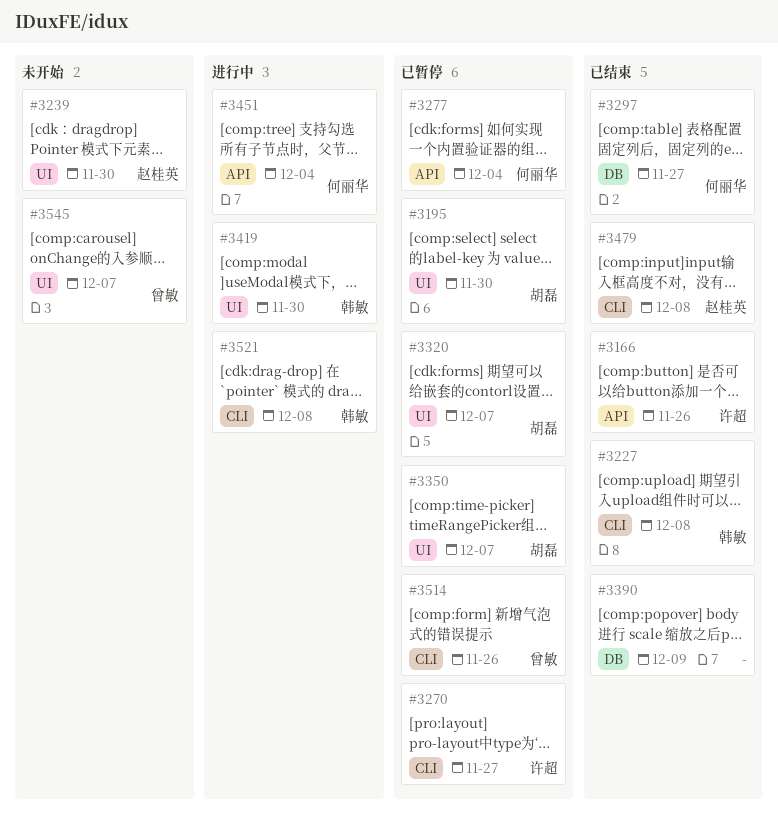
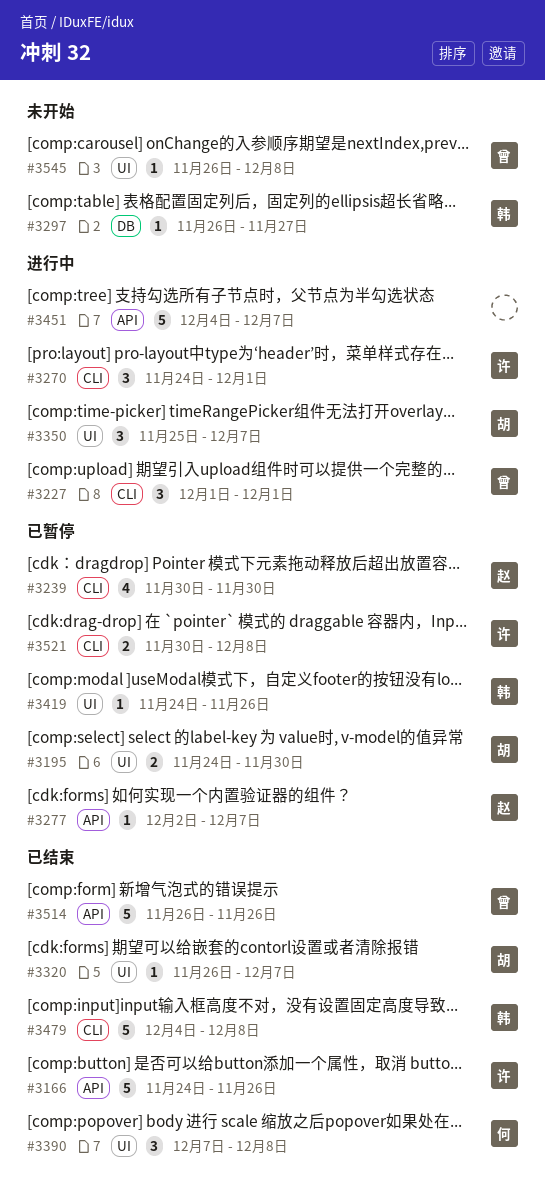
#3227, status: 已结束 -> 进行中
#3227, owner: 韩敏 -> 曾敏
#3227, due: Dec 8 -> Dec 1
#3239, status: 未开始 -> 已暂停
#3239, label: UI -> CLI
#3270, status: 已暂停 -> 进行中
#3270, due: Nov 27 -> Dec 1
#3277, owner: 何丽华 -> 赵桂英
#3277, due: Dec 4 -> Dec 7
#3297, status: 已结束 -> 未开始
#3297, owner: 何丽华 -> 韩敏
#3320, status: 已暂停 -> 已结束
#3350, status: 已暂停 -> 进行中
#3390, owner: none -> 何丽华
#3390, label: DB -> UI
#3390, due: Dec 9 -> Dec 8
#3419, status: 进行中 -> 已暂停
#3419, due: Nov 30 -> Nov 26
#3451, owner: 何丽华 -> none
#3451, due: Dec 4 -> Dec 7
#3479, owner: 赵桂英 -> 韩敏
#3514, status: 已暂停 -> 已结束
#3514, label: CLI -> API
#3521, status: 进行中 -> 已暂停
#3521, owner: 韩敏 -> 许超
#3545, due: Dec 7 -> Dec 8

